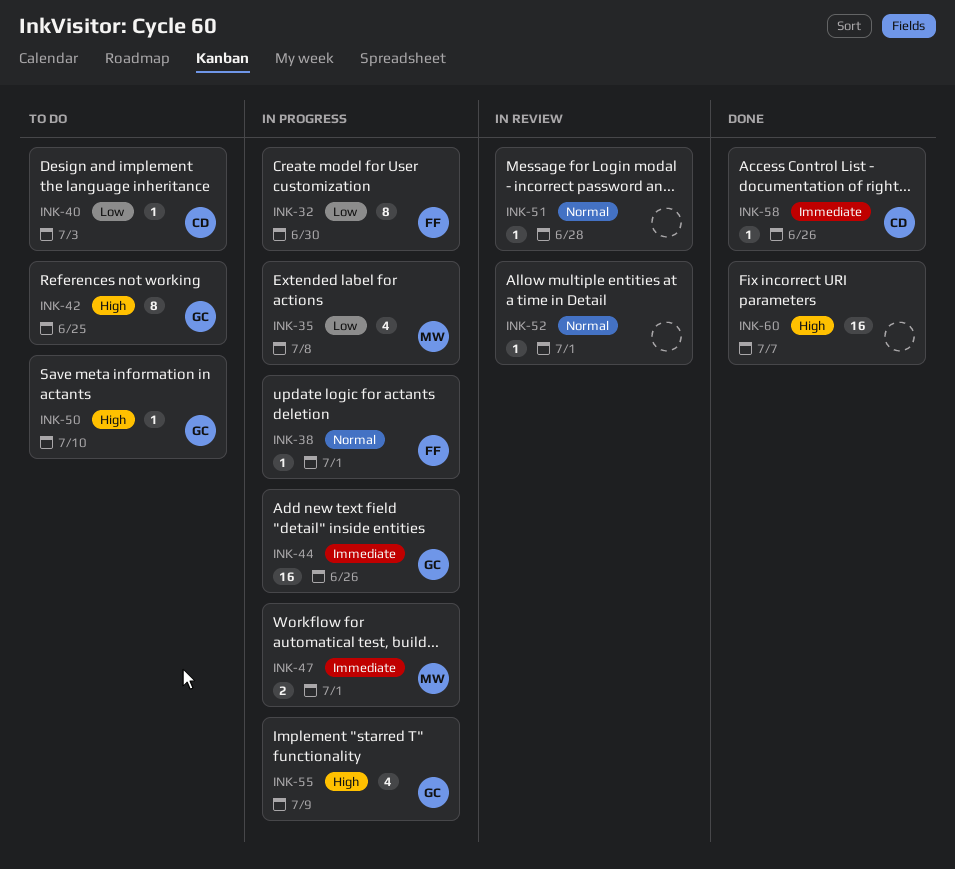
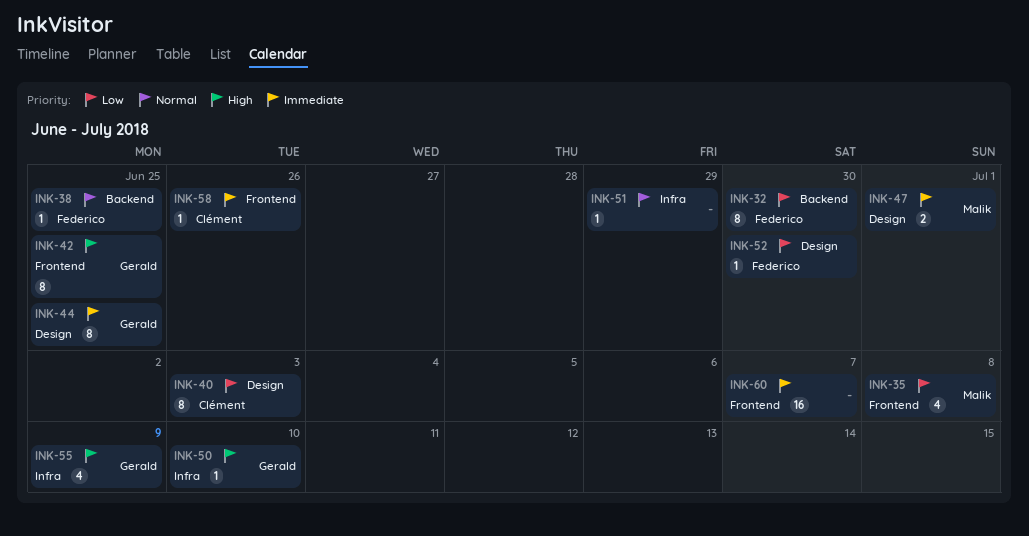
INK-38, due: Jul 1 -> Jun 25
INK-40, estimate: 1 -> 8
INK-44, estimate: 16 -> 8
INK-44, due: Jun 26 -> Jun 25
INK-51, due: Jun 28 -> Jun 29
INK-52, owner: none -> Federico
INK-52, priority: Normal -> Low
INK-52, due: Jul 1 -> Jun 30
INK-60, priority: High -> Immediate

